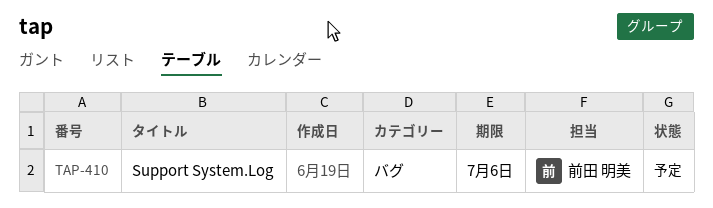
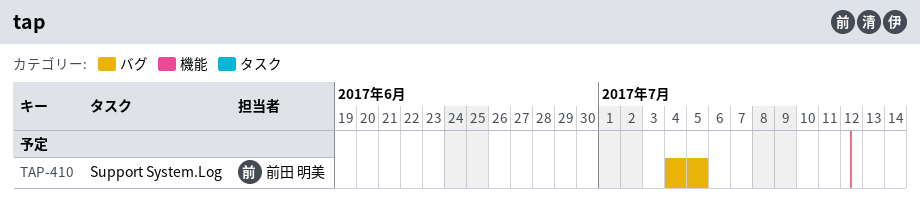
TAP-410, due: Jul 6 -> Jul 5

